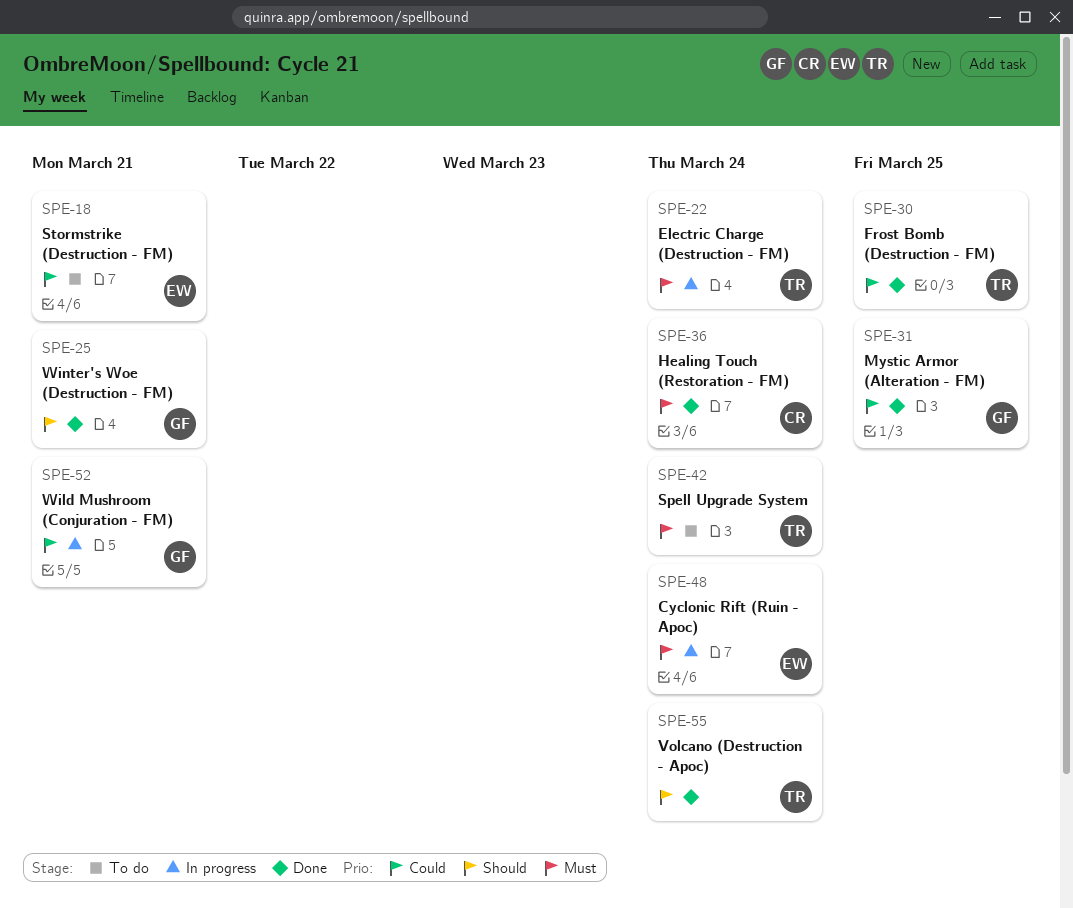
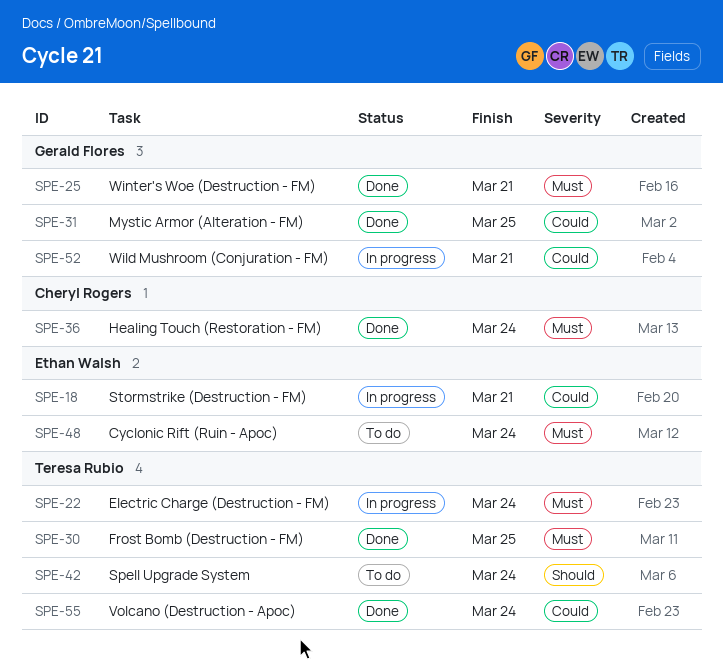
SPE-18, status: To do -> In progress
SPE-25, priority: Should -> Must
SPE-30, priority: Could -> Must
SPE-42, priority: Must -> Should
SPE-48, status: In progress -> To do
SPE-55, priority: Should -> Could

